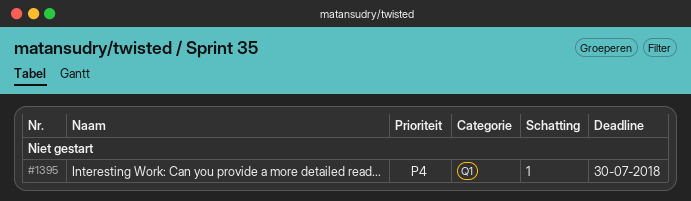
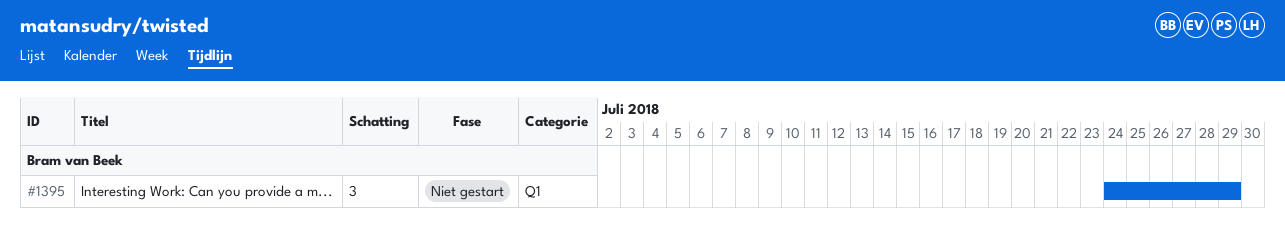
#1395, estimate: 1 -> 3
#1395, due: Jul 30 -> Jul 29

